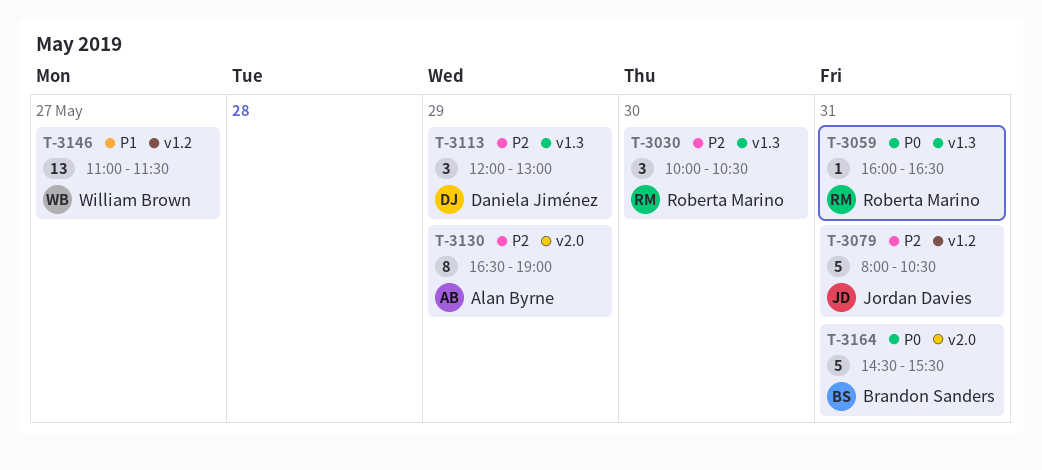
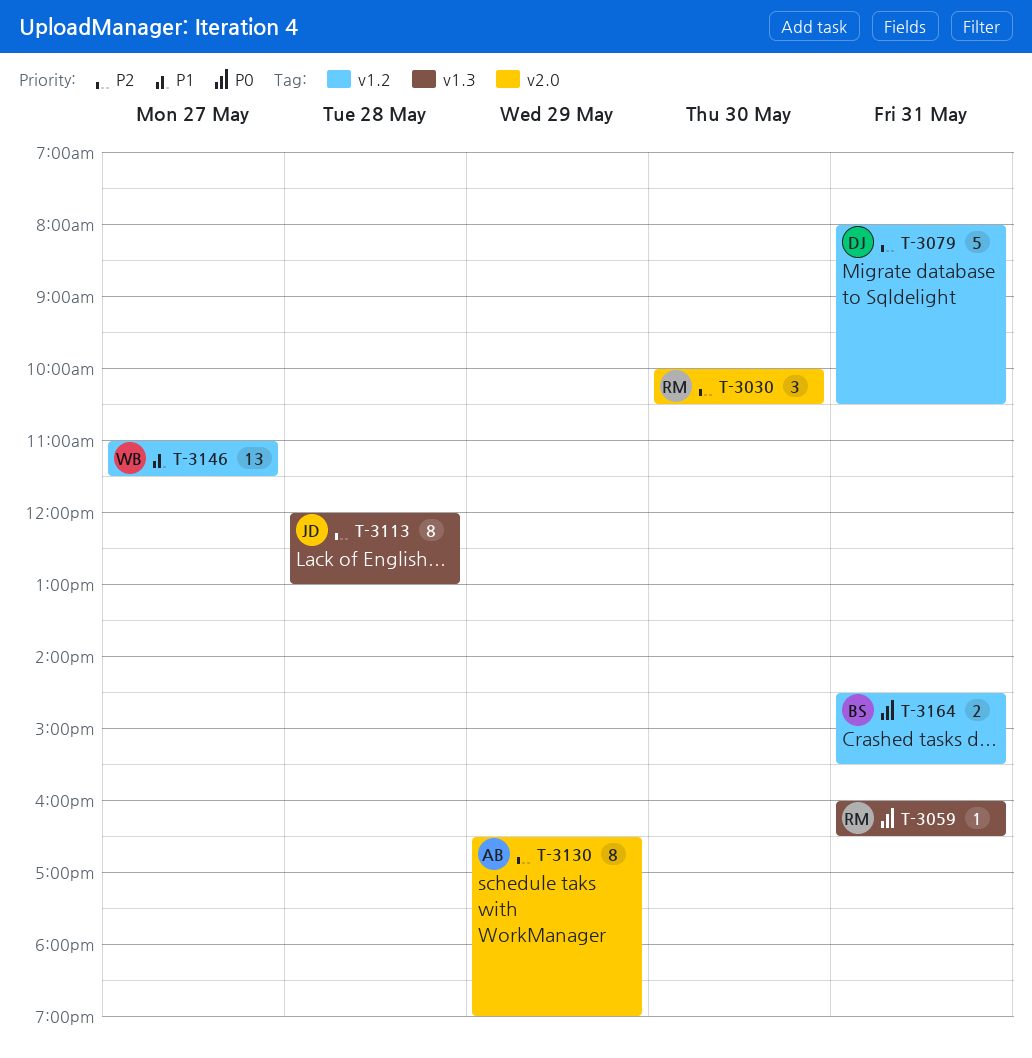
T-3030, label: v1.3 -> v2.0
T-3079, owner: Jordan Davies -> Daniela Jiménez
T-3113, owner: Daniela Jiménez -> Jordan Davies
T-3113, estimate: 3 -> 8
T-3113, day: May 29 -> May 28
T-3164, label: v2.0 -> v1.2
T-3164, estimate: 5 -> 2

